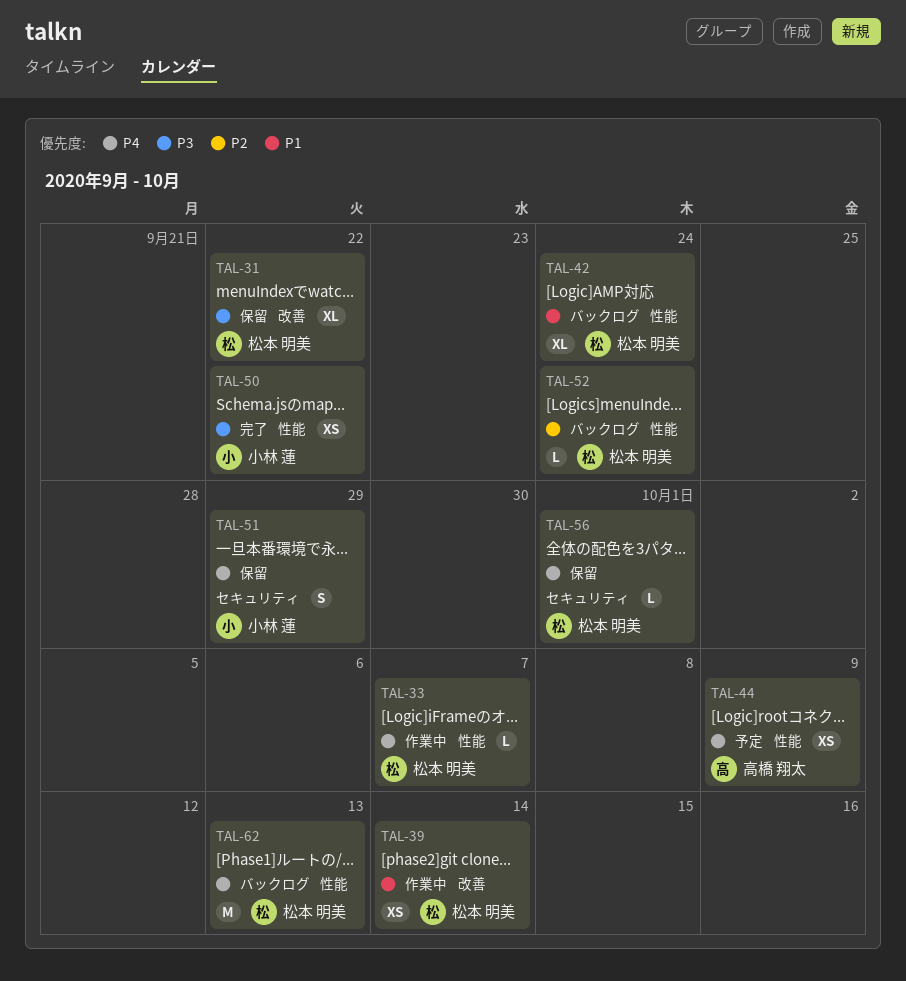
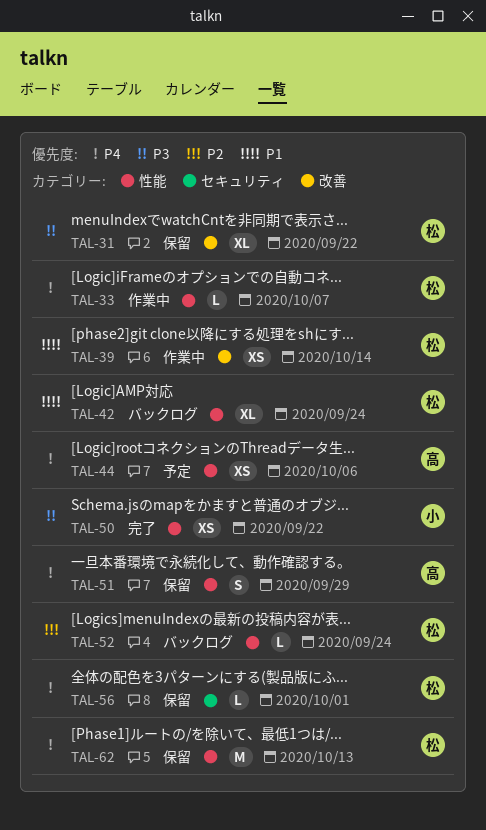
TAL-44, due: Oct 9 -> Oct 6
TAL-51, owner: 小林 蓮 -> 高橋 翔太
TAL-51, label: セキュリティ -> 性能
TAL-62, status: バックログ -> 保留

